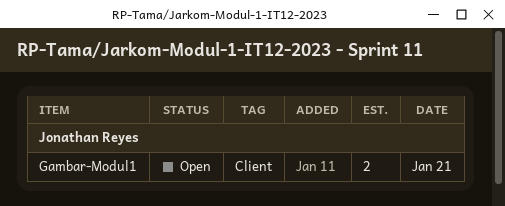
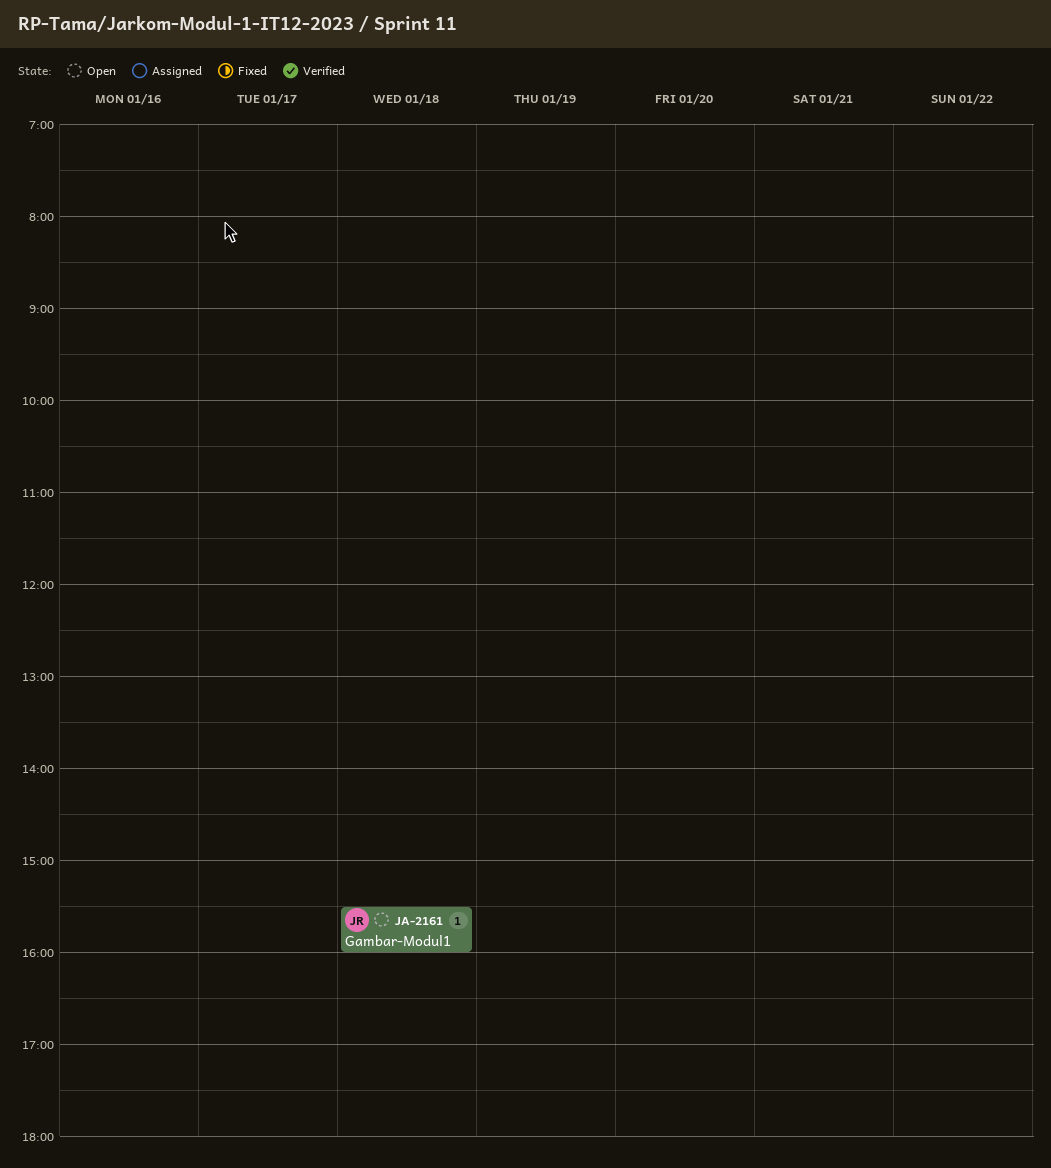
Gambar-Modul1, estimate: 2 -> 1
Gambar-Modul1, day: Jan 21 -> Jan 18

